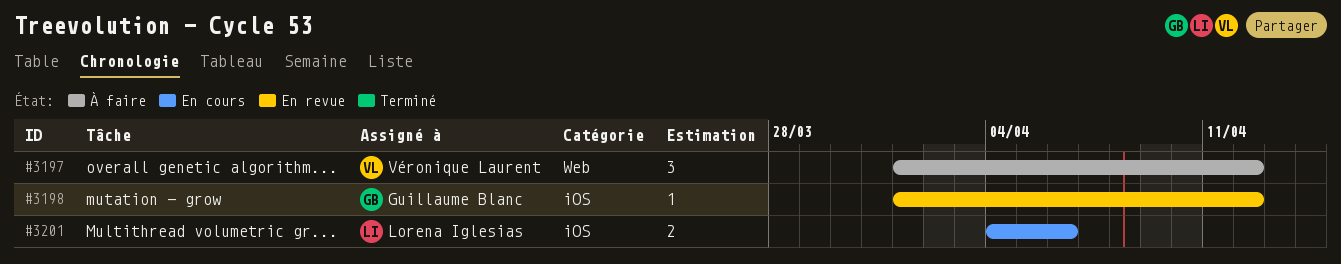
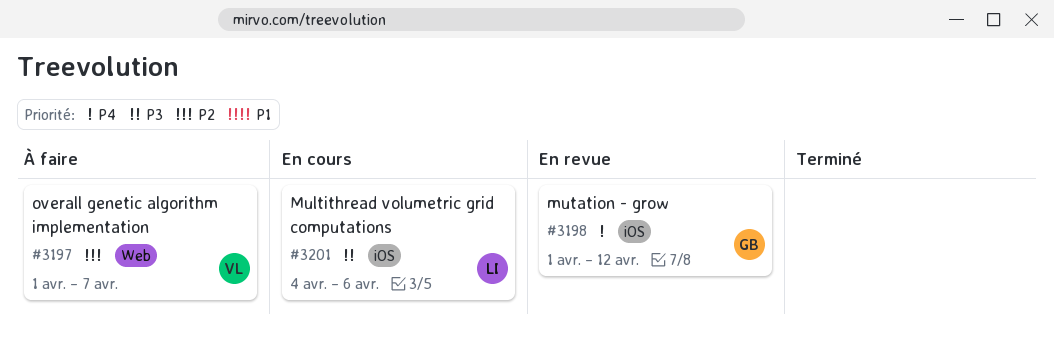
#3197, due: Apr 12 -> Apr 7

